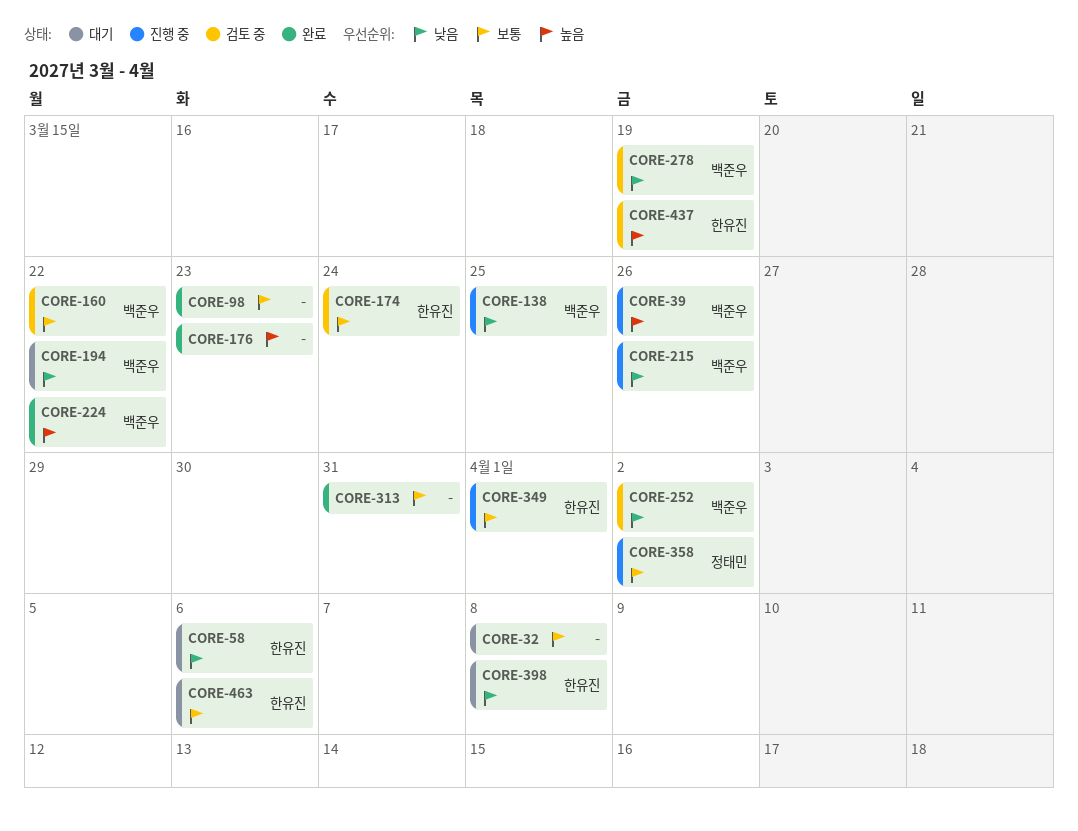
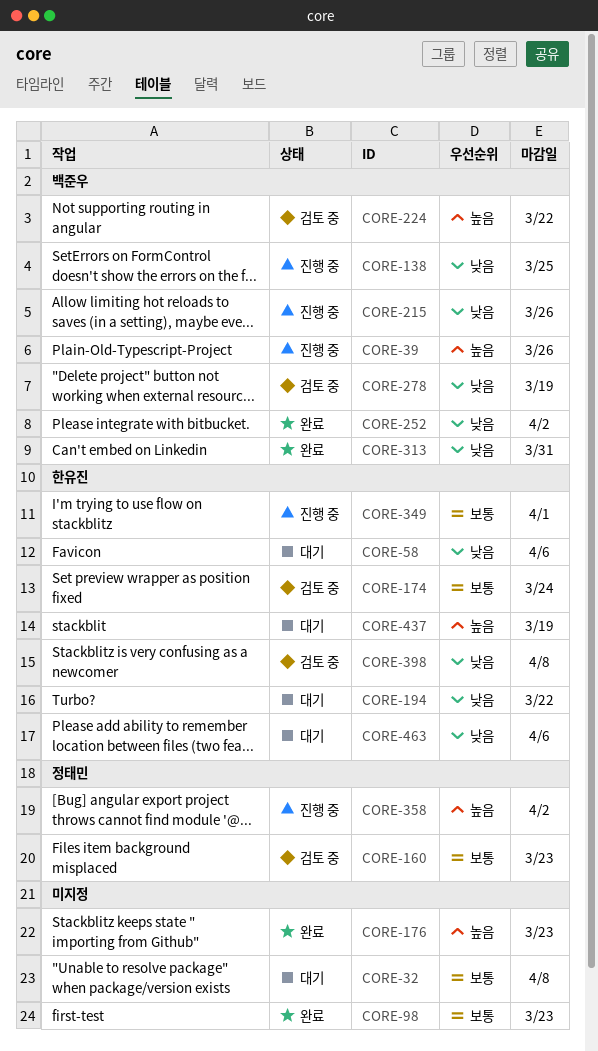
CORE-160, owner: 백준우 -> 정태민
CORE-160, due: Mar 22 -> Mar 23
CORE-194, owner: 백준우 -> 한유진
CORE-224, status: 완료 -> 검토 중
CORE-252, status: 검토 중 -> 완료
CORE-313, owner: none -> 백준우
CORE-313, priority: 보통 -> 낮음
CORE-358, priority: 보통 -> 높음
CORE-398, status: 대기 -> 검토 중
CORE-437, status: 검토 중 -> 대기
CORE-463, priority: 보통 -> 낮음

